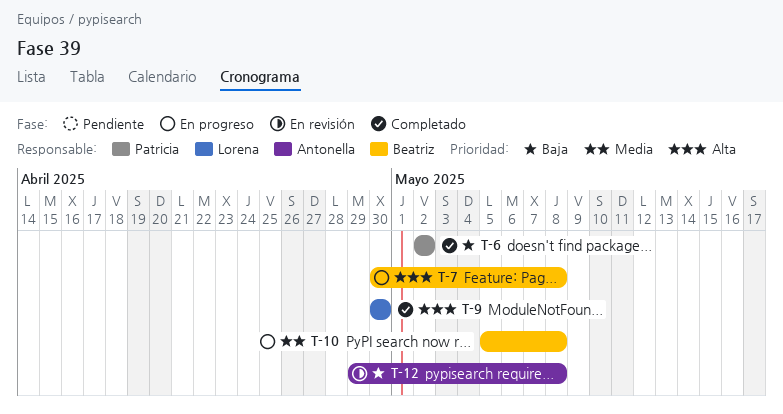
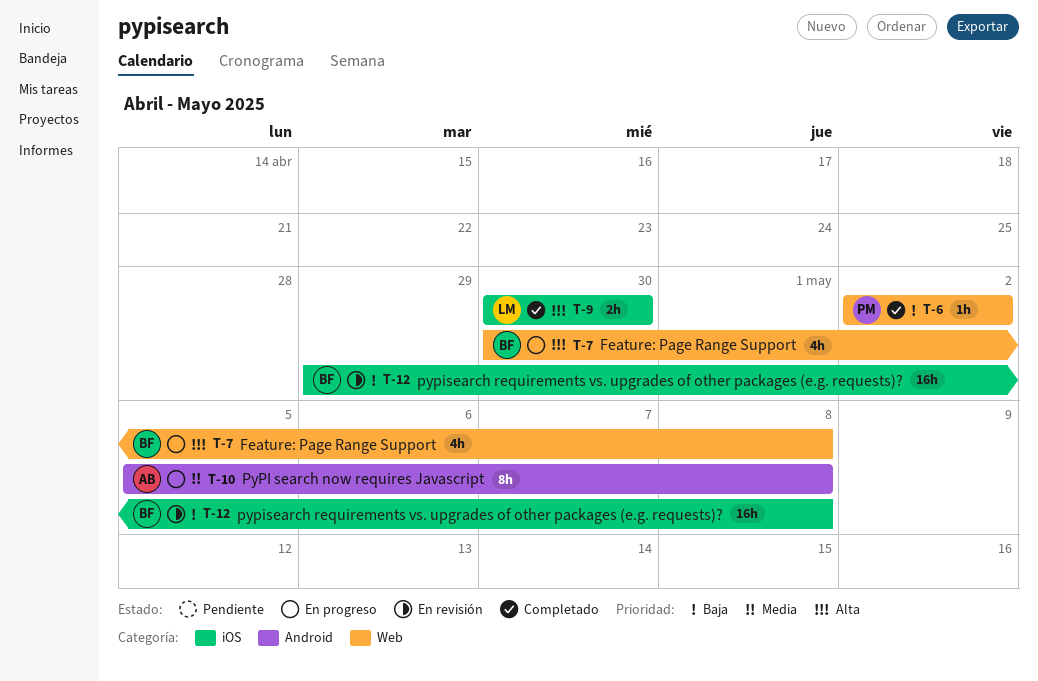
T-10, owner: Beatriz -> Antonella
T-12, owner: Antonella -> Beatriz

